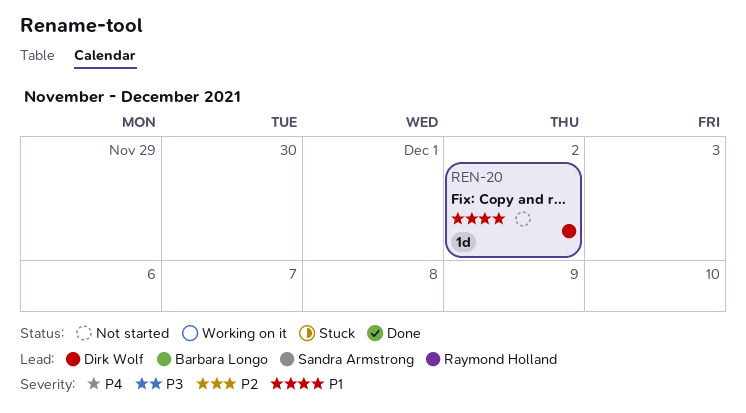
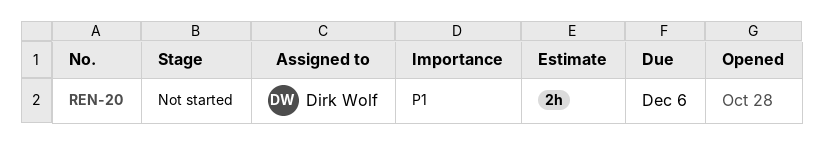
REN-20, estimate: 1d -> 2h
REN-20, due: Dec 2 -> Dec 6

